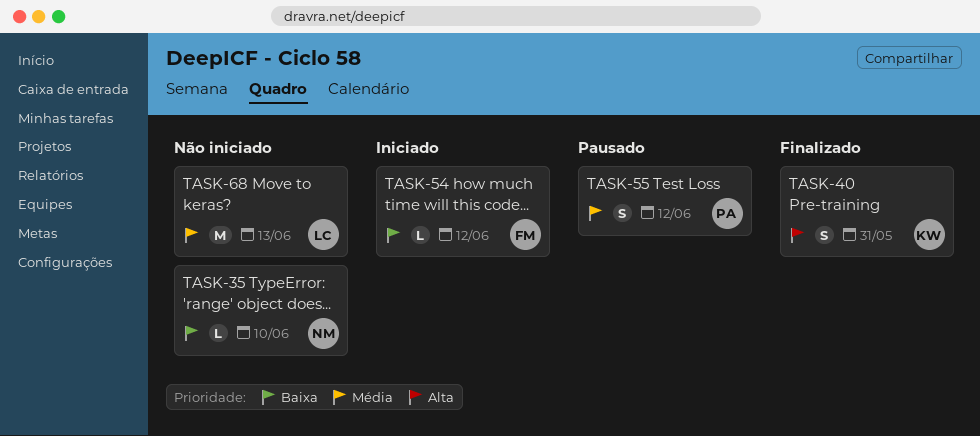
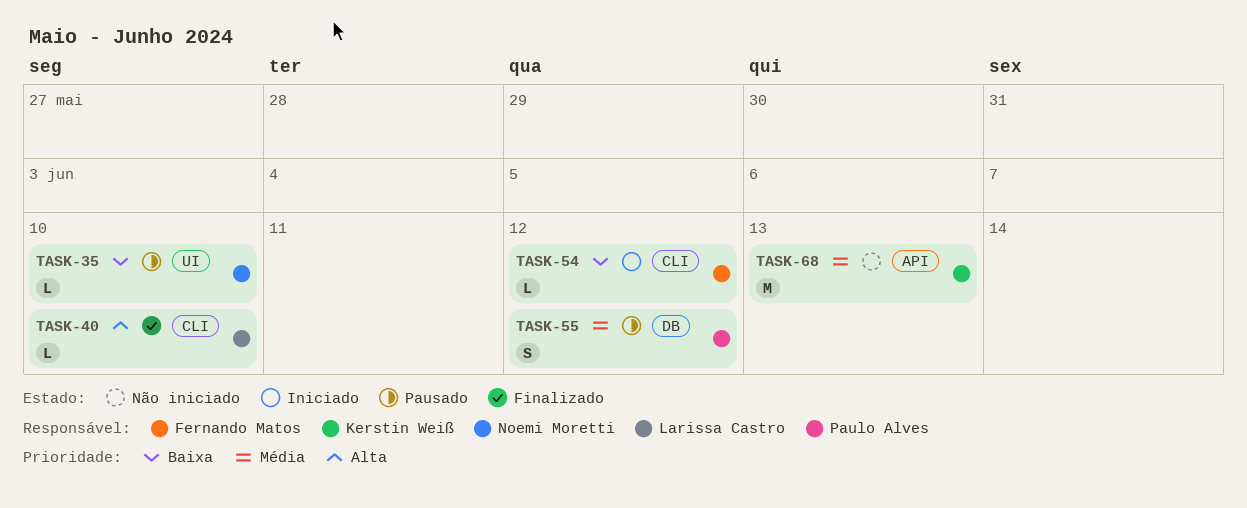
TASK-35, status: Não iniciado -> Pausado
TASK-40, owner: Kerstin Weiß -> Larissa Castro
TASK-40, estimate: S -> L
TASK-40, due: May 31 -> Jun 10
TASK-68, owner: Larissa Castro -> Kerstin Weiß

